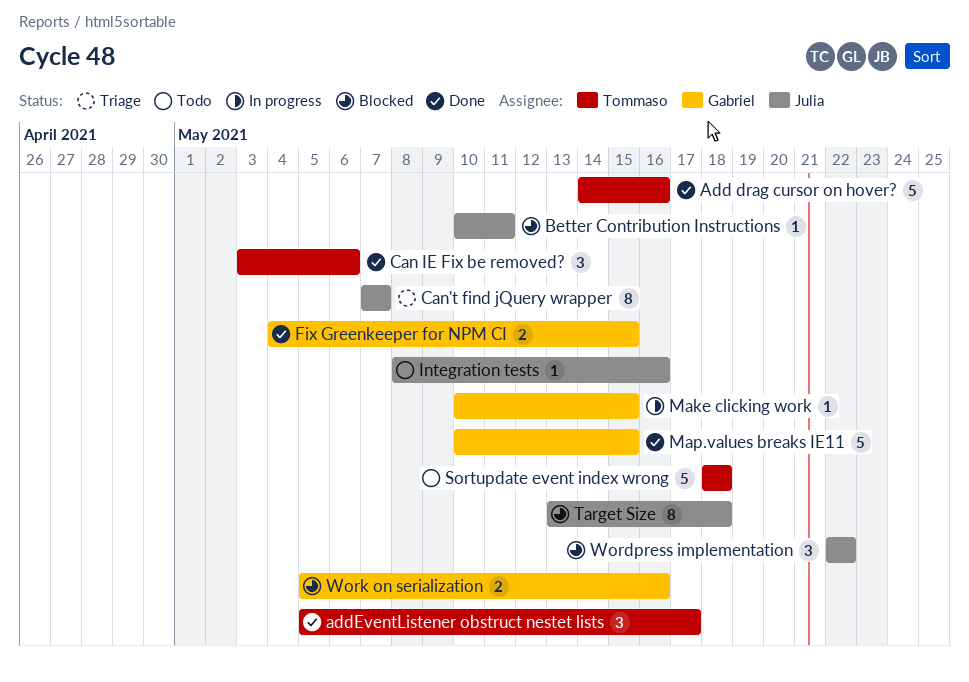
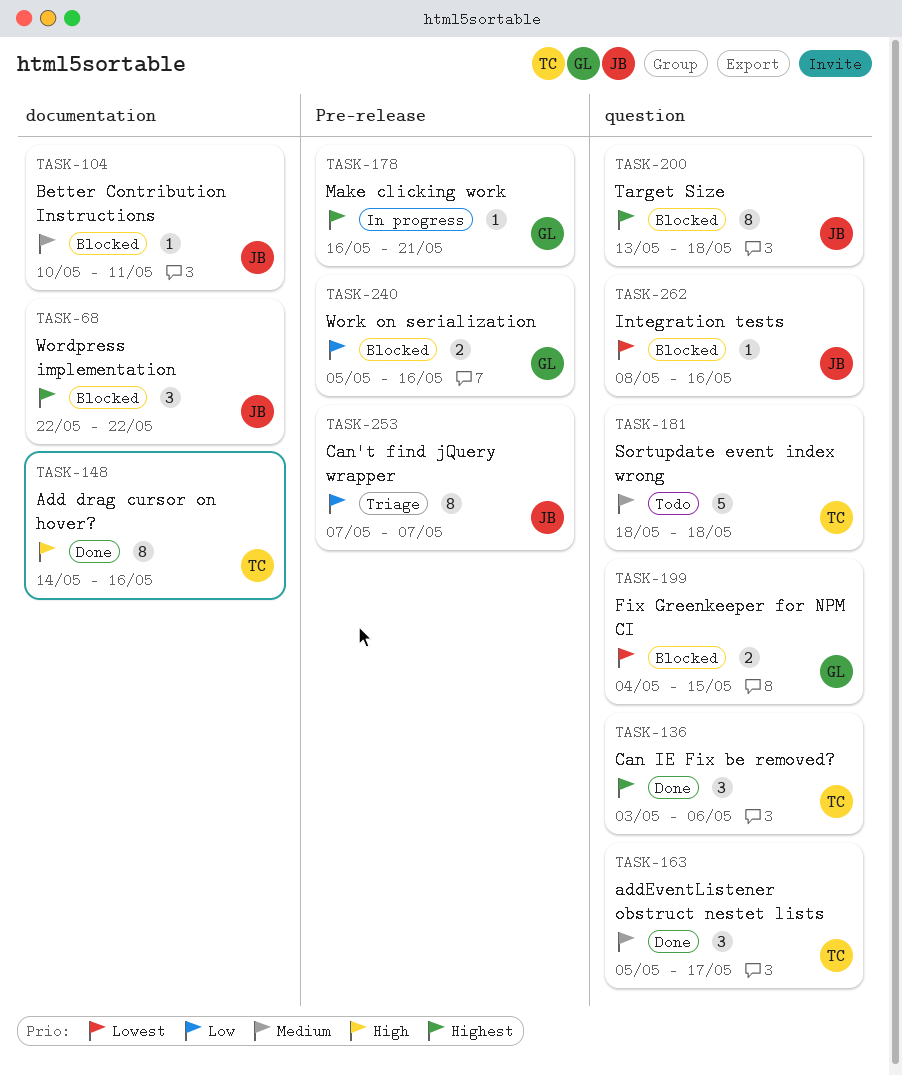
Add drag cursor on hover?, estimate: 5 -> 8
Fix Greenkeeper for NPM CI, status: Done -> Blocked
Integration tests, status: Todo -> Blocked
Make clicking work, start: May 10 -> May 16
Make clicking work, due: May 15 -> May 21
Map.values breaks IE11: present -> none

